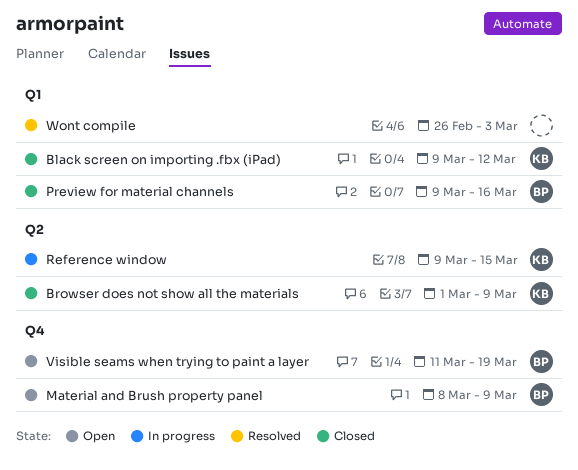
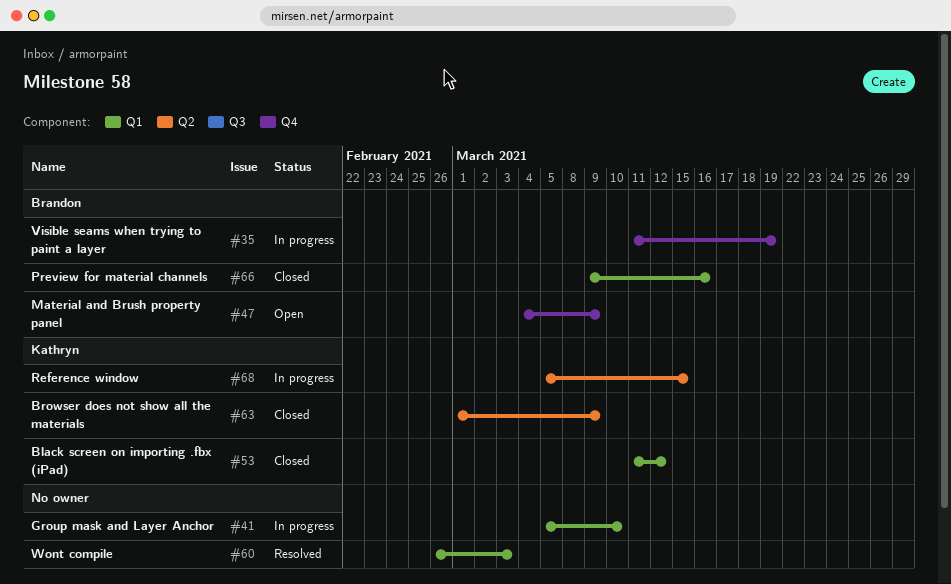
Black screen on importing .fbx (iPad), start: Mar 9 -> Mar 11
Group mask and Layer Anchor: none -> present
Material and Brush property panel, start: Mar 8 -> Mar 4
Reference window, start: Mar 9 -> Mar 5
Visible seams when trying to paint a layer, status: Open -> In progress

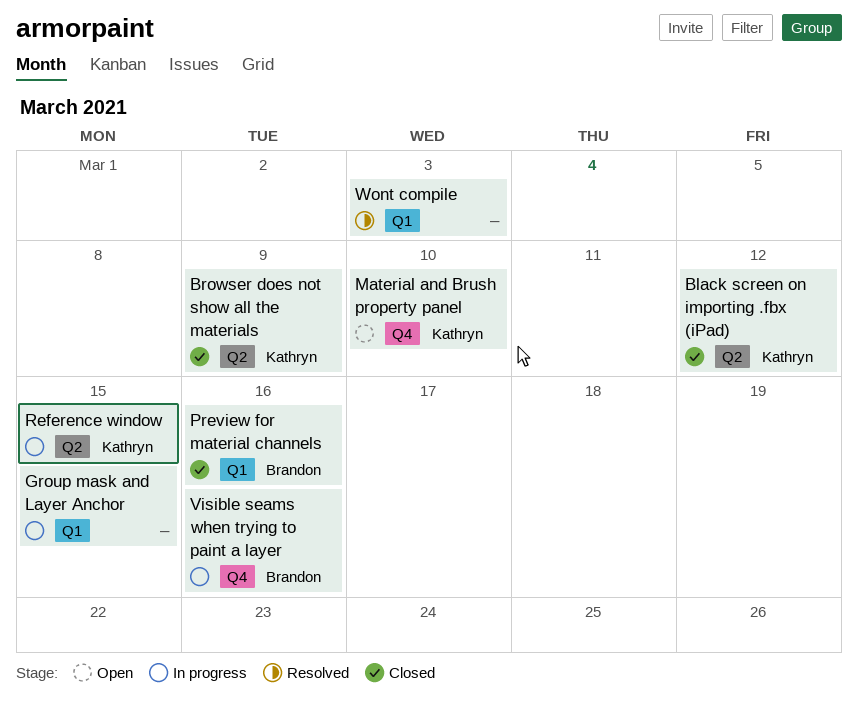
Black screen on importing .fbx (iPad), label: Q1 -> Q2
Group mask and Layer Anchor, due: Mar 10 -> Mar 15
Material and Brush property panel, owner: Brandon -> Kathryn
Material and Brush property panel, due: Mar 9 -> Mar 10
Visible seams when trying to paint a layer, due: Mar 19 -> Mar 16

